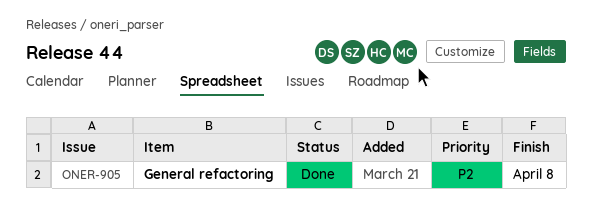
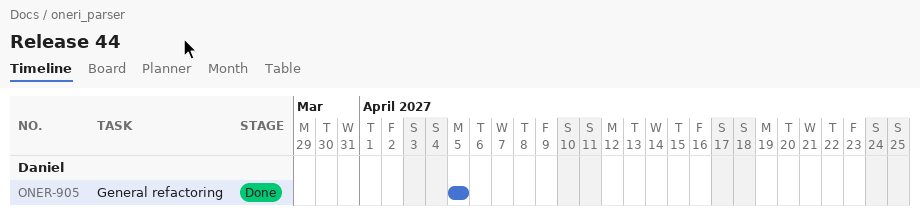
ONER-905, due: Apr 8 -> Apr 5

